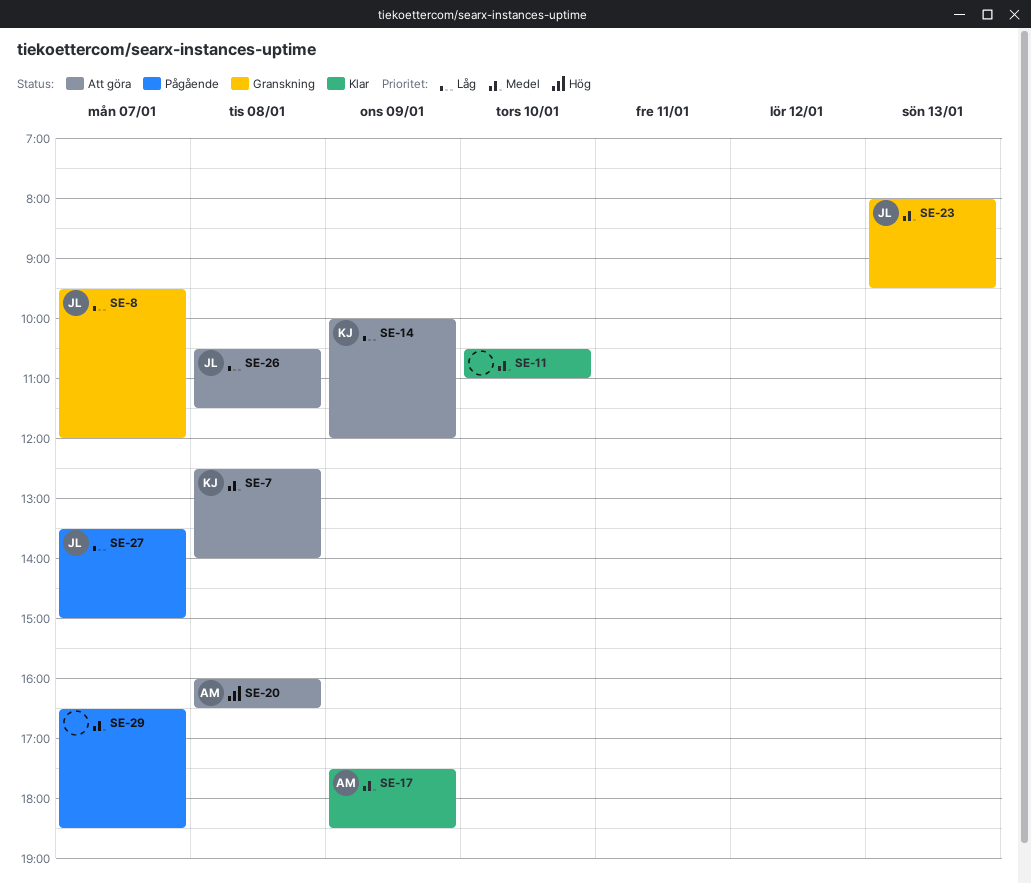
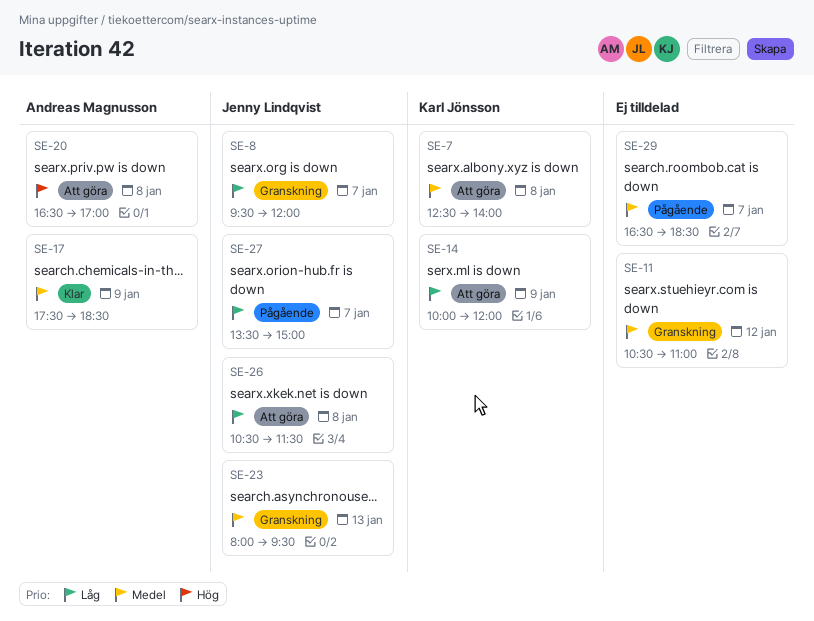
SE-11, status: Klar -> Granskning
SE-11, day: Jan 10 -> Jan 12
SE-20, begins: 16:00 -> 16:30
SE-20, ends: 16:30 -> 17:00

